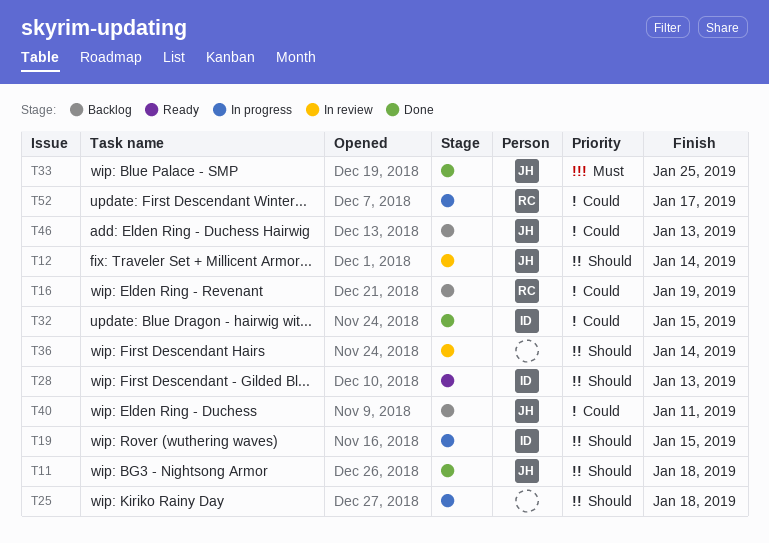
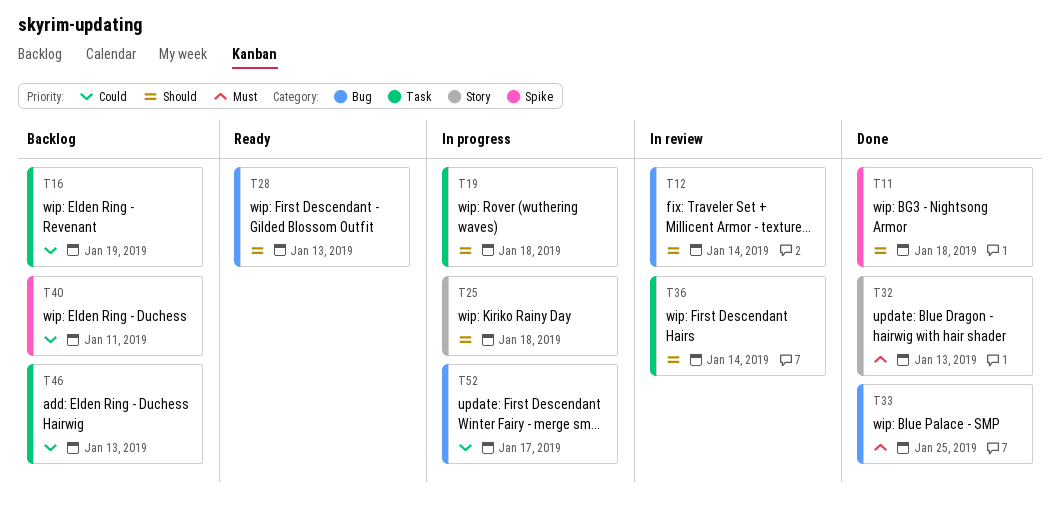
T19, due: Jan 15 -> Jan 18
T32, priority: Could -> Must
T32, due: Jan 15 -> Jan 13

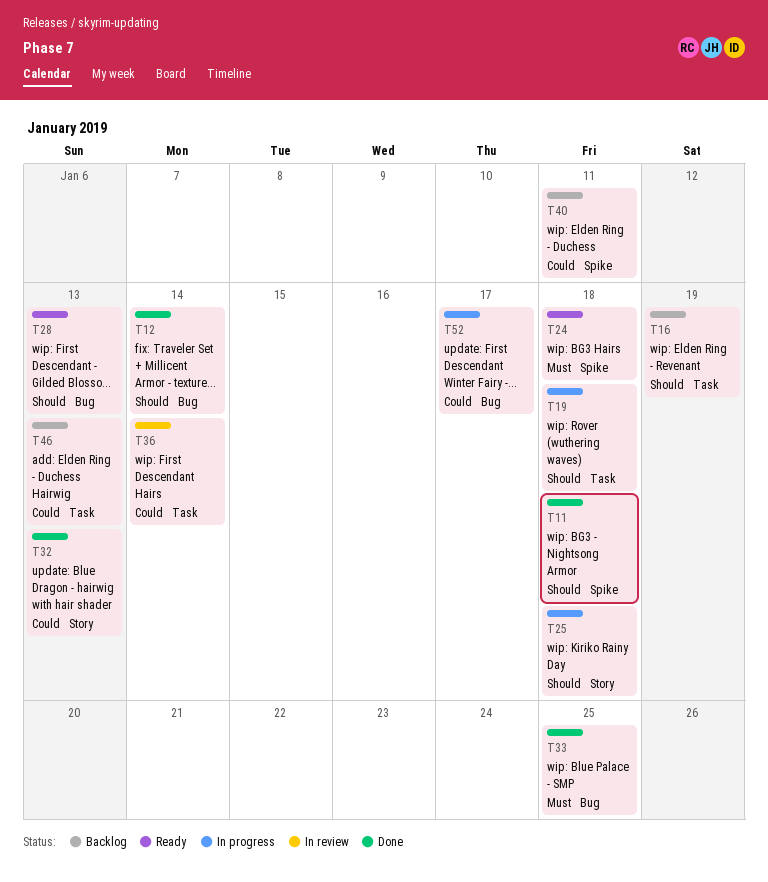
T12, status: In review -> Done
T16, priority: Could -> Should
T24: none -> present
T32, priority: Must -> Could
T36, priority: Should -> Could

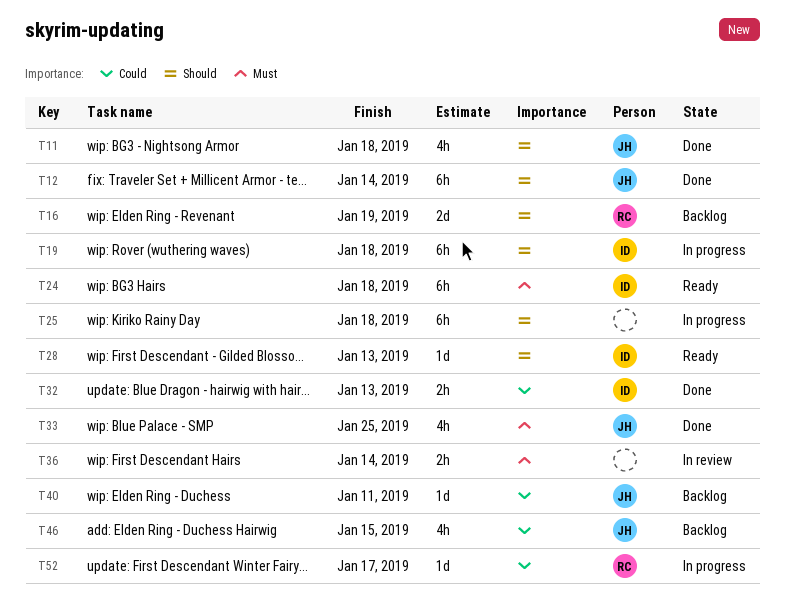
T36, priority: Could -> Must
T46, due: Jan 13 -> Jan 15

